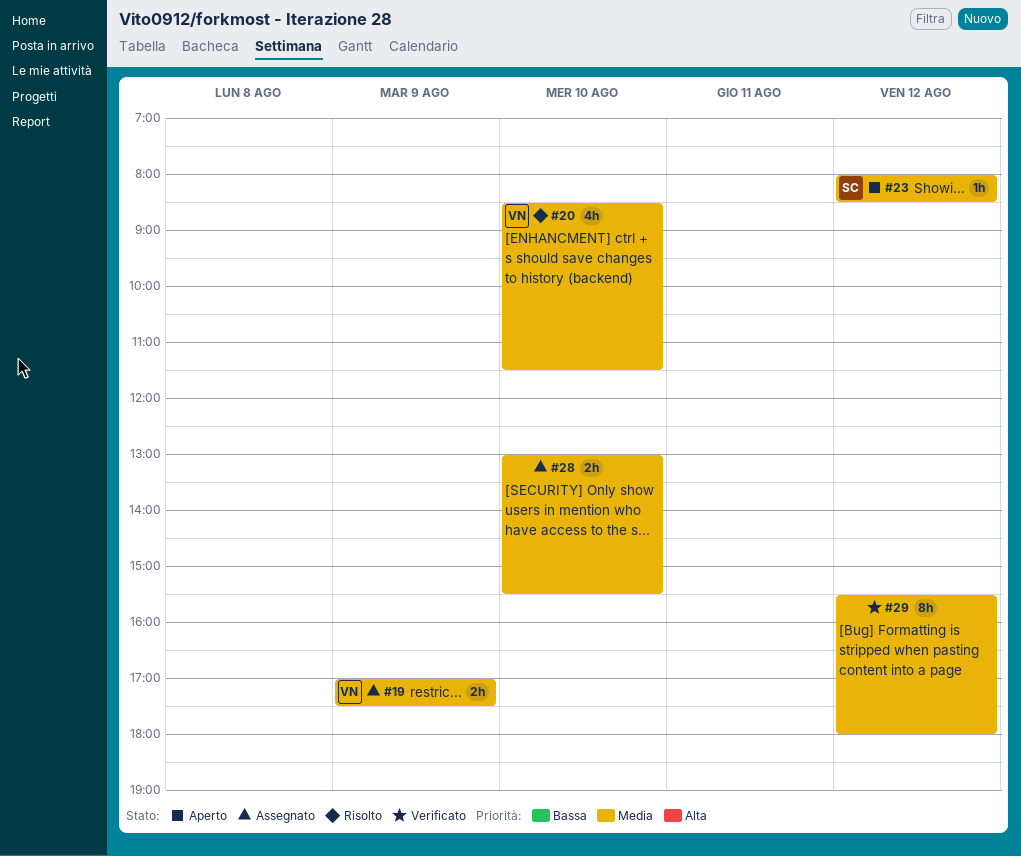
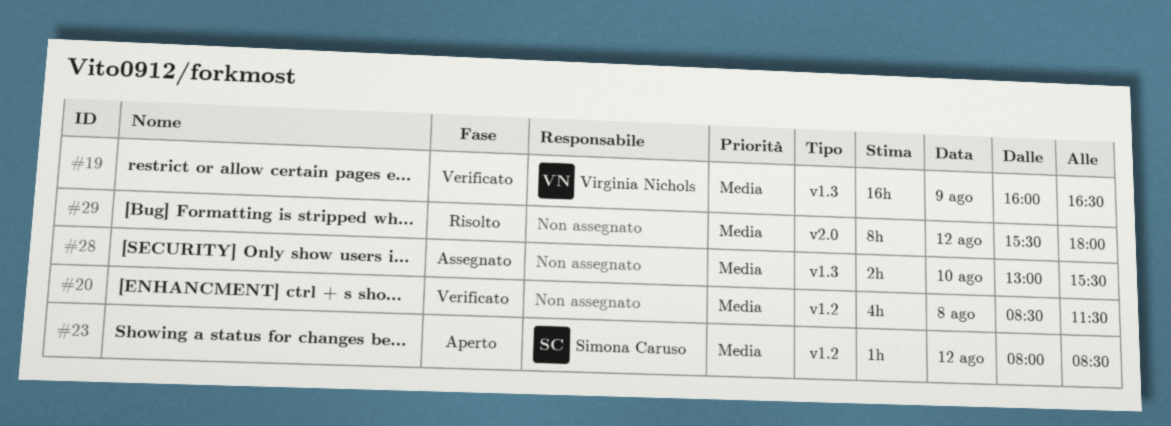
#19, status: Assegnato -> Verificato
#19, estimate: 2h -> 16h
#19, begins: 17:00 -> 16:00
#19, ends: 17:30 -> 16:30
#20, status: Risolto -> Verificato
#20, owner: Virginia Nichols -> none
#20, day: Aug 10 -> Aug 8
#29, status: Verificato -> Risolto

